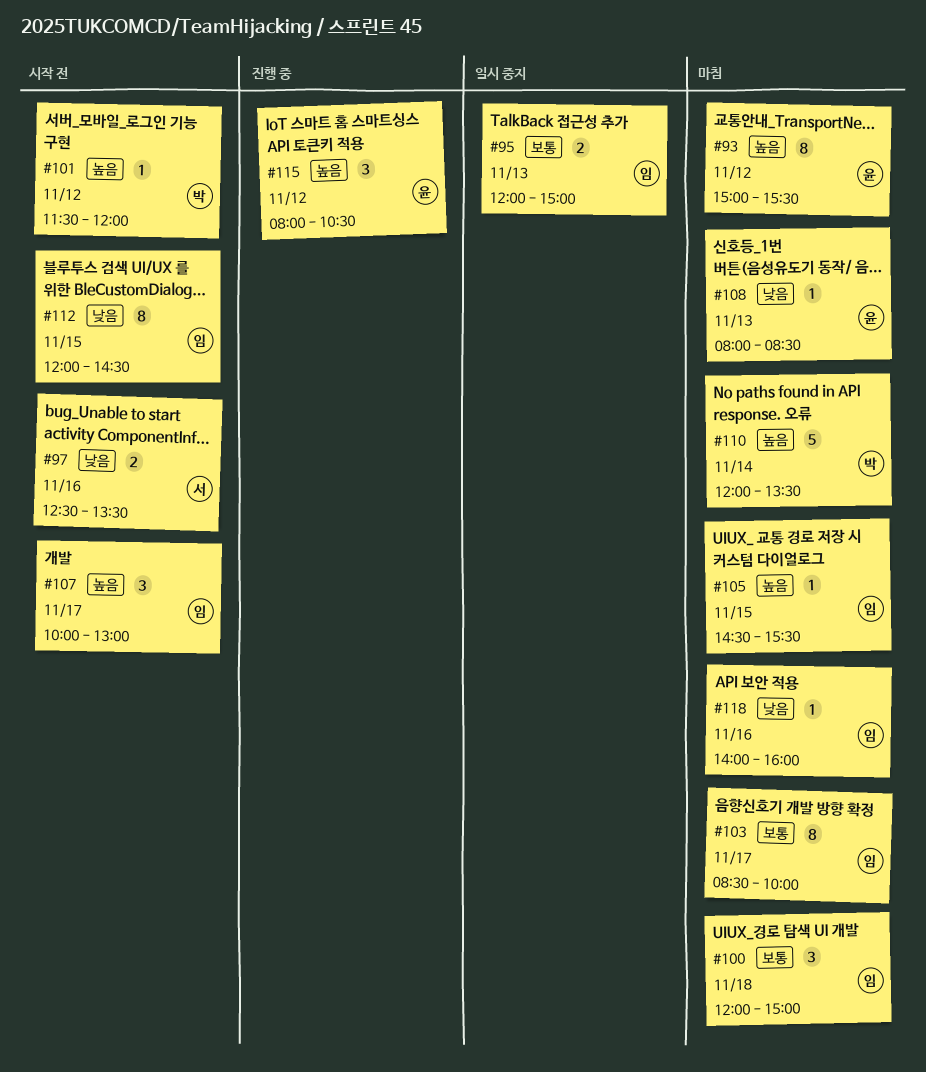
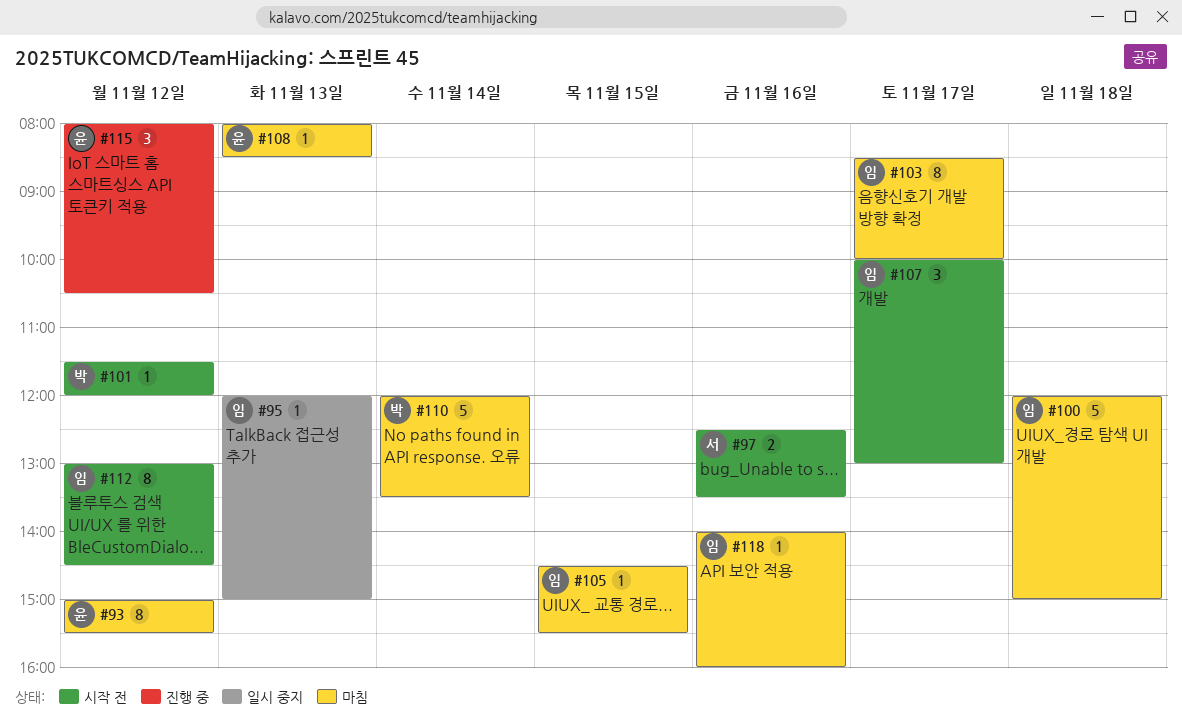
#95, estimate: 2 -> 1
#100, estimate: 3 -> 5
#112, day: Nov 15 -> Nov 12
#112, begins: 12:00 -> 13:00

